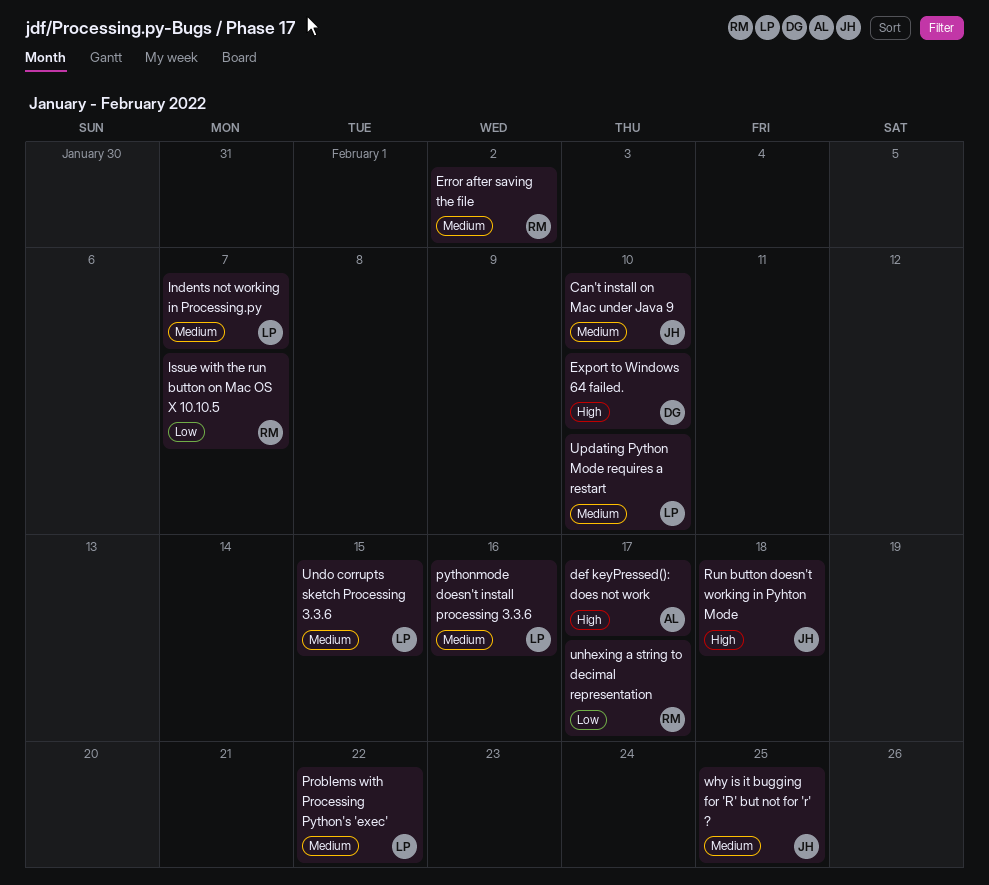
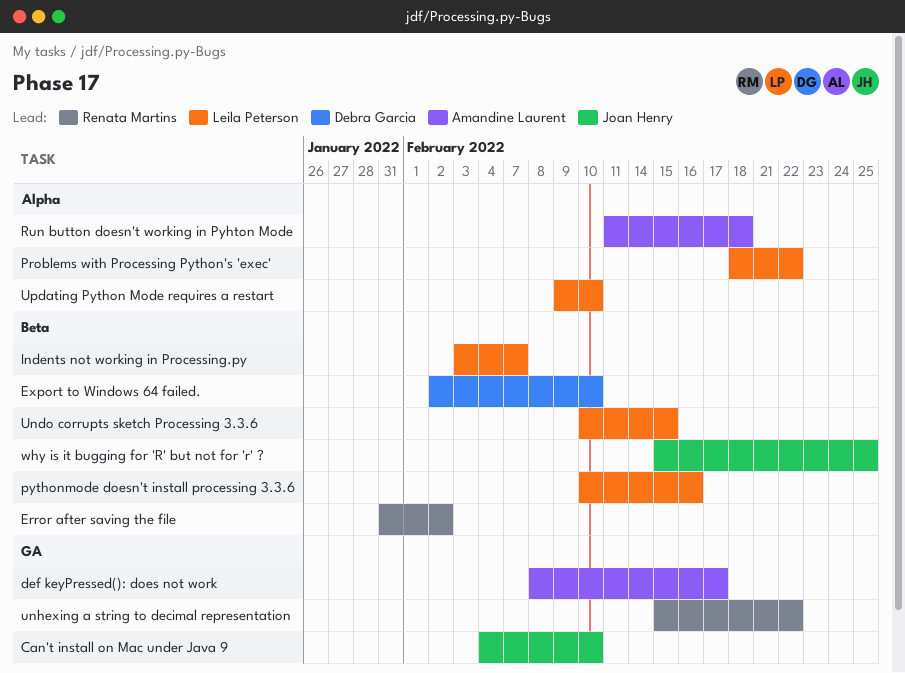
Issue with the run button on Mac OS X 10.10.5: present -> none
Run button doesn't working in Pyhton Mode, owner: Joan Henry -> Amandine Laurent
unhexing a string to decimal representation, due: Feb 17 -> Feb 22

